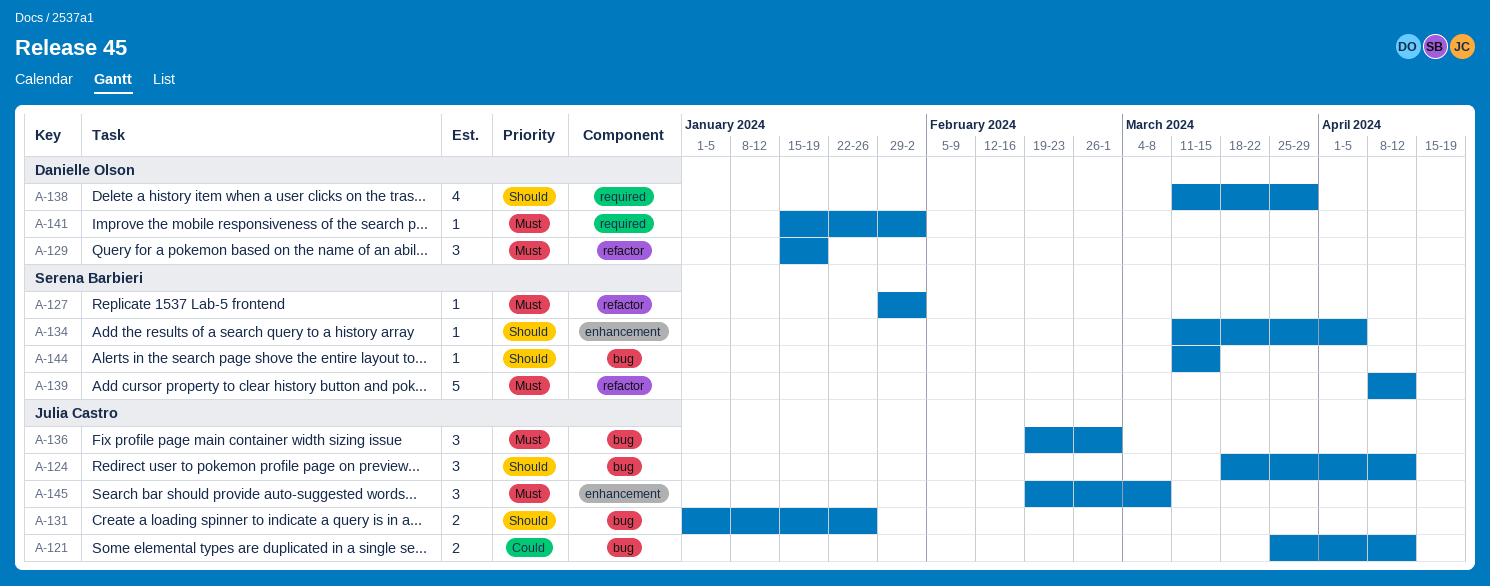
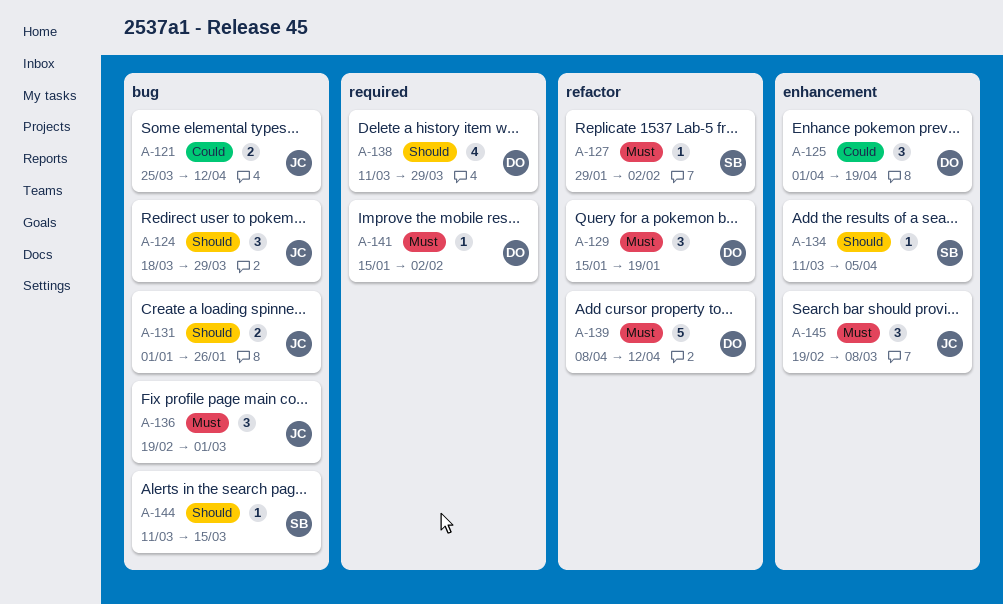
A-124, due: Apr 12 -> Mar 29
A-125: none -> present
A-139, owner: Serena Barbieri -> Danielle Olson

